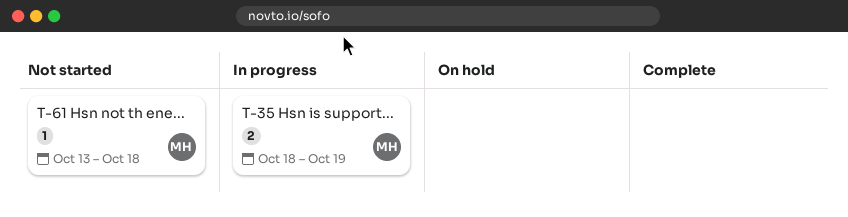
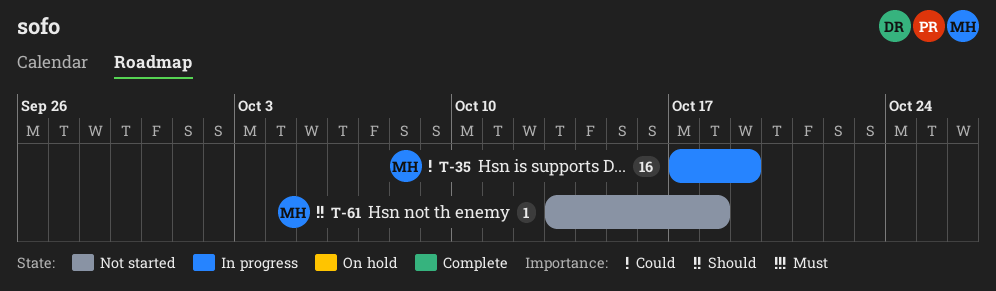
T-35, estimate: 2 -> 16
T-35, start: Oct 18 -> Oct 17

